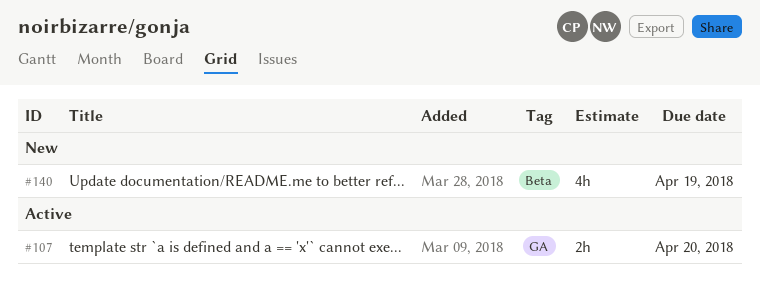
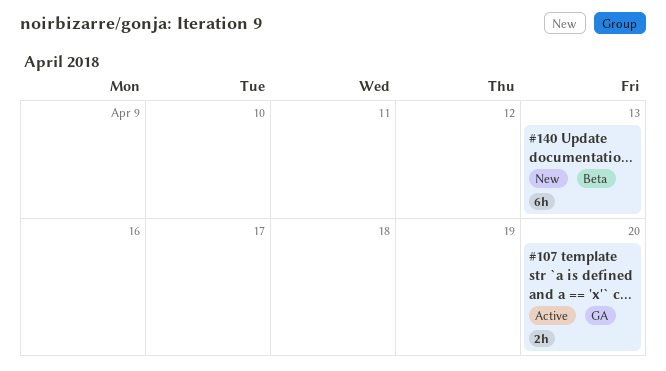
#140, estimate: 4h -> 6h
#140, due: Apr 19 -> Apr 13

